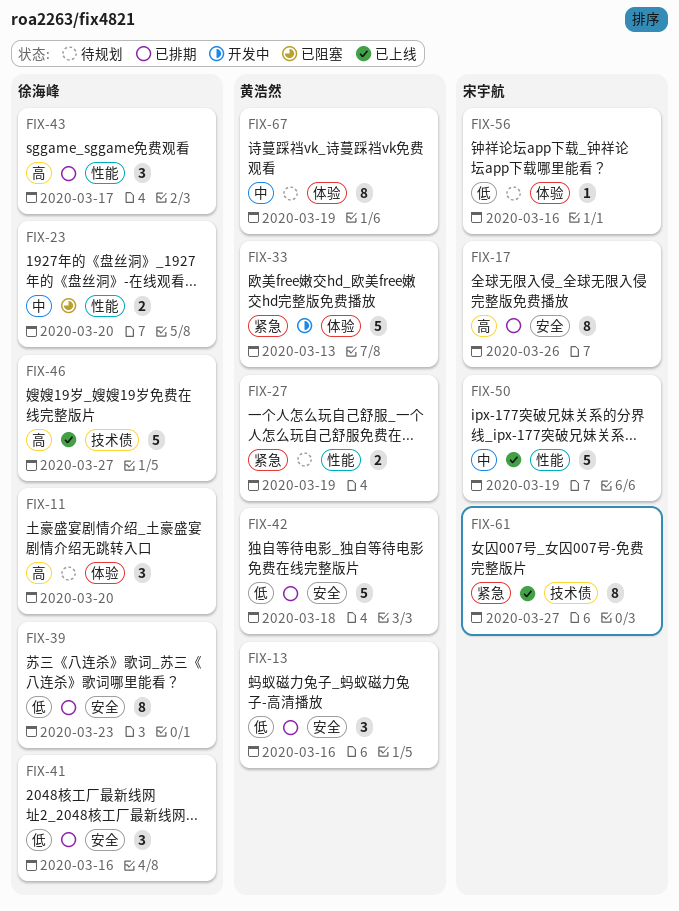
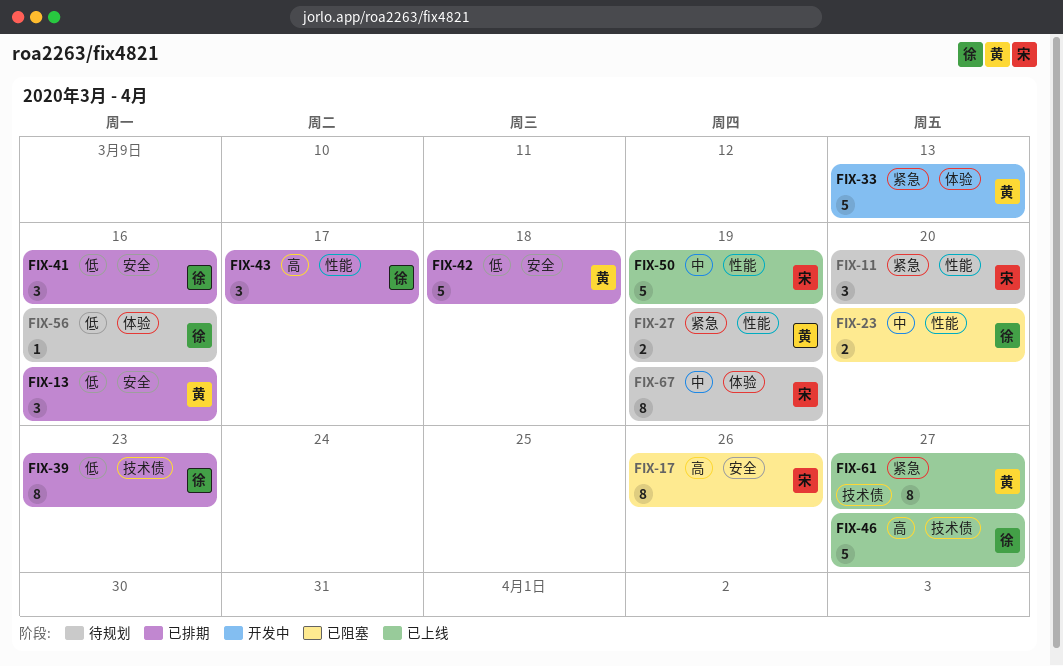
FIX-11, owner: 徐海峰 -> 宋宇航
FIX-11, priority: 高 -> 紧急
FIX-11, label: 体验 -> 性能
FIX-17, status: 已排期 -> 已阻塞
FIX-39, label: 安全 -> 技术债
FIX-56, owner: 宋宇航 -> 徐海峰
FIX-61, owner: 宋宇航 -> 黄浩然
FIX-67, owner: 黄浩然 -> 宋宇航

